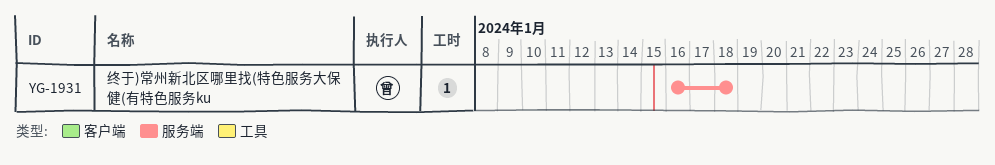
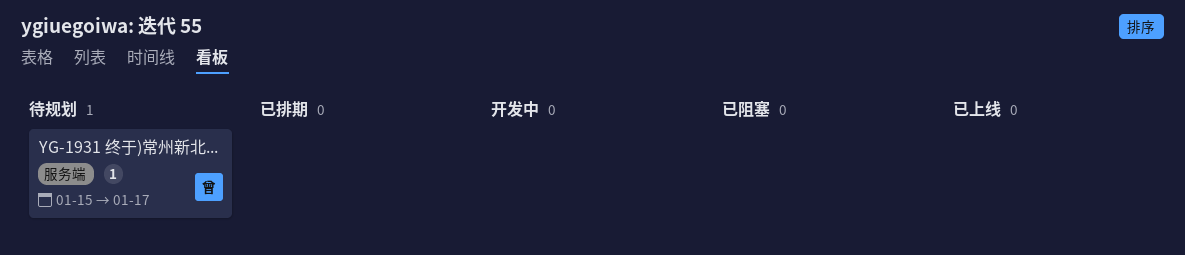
YG-1931, start: Jan 16 -> Jan 15
YG-1931, due: Jan 18 -> Jan 17

